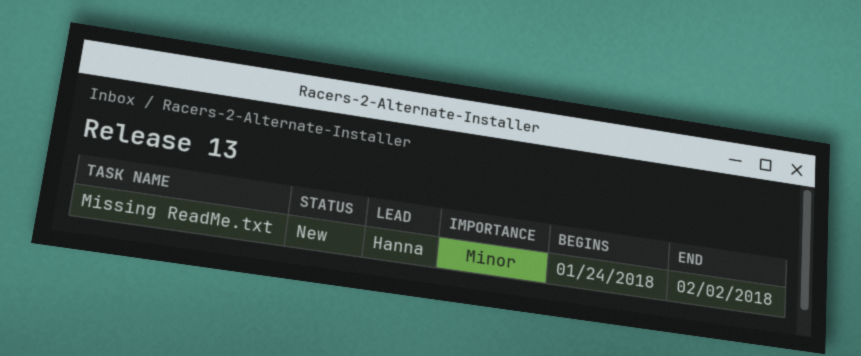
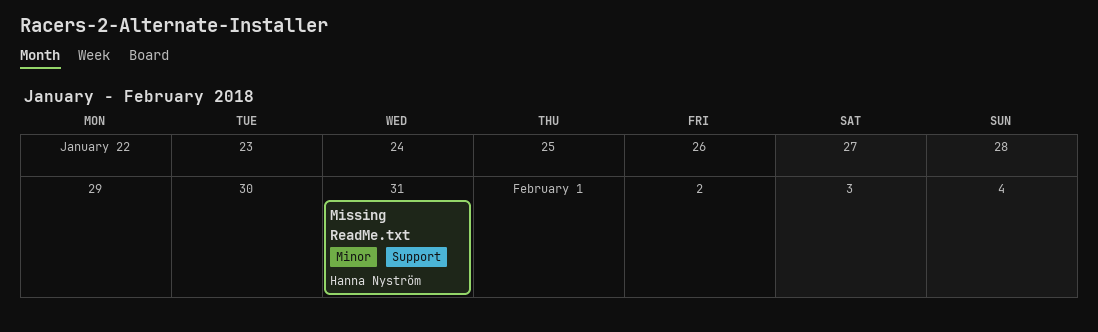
Missing ReadMe.txt, due: Feb 2 -> Jan 31

